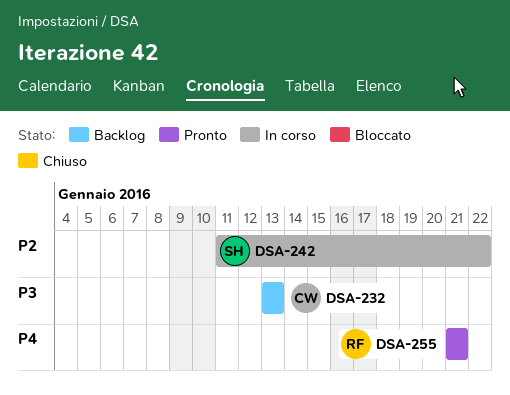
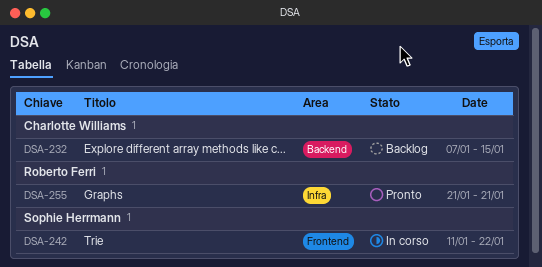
DSA-232, start: Jan 13 -> Jan 7
DSA-232, due: Jan 13 -> Jan 15

